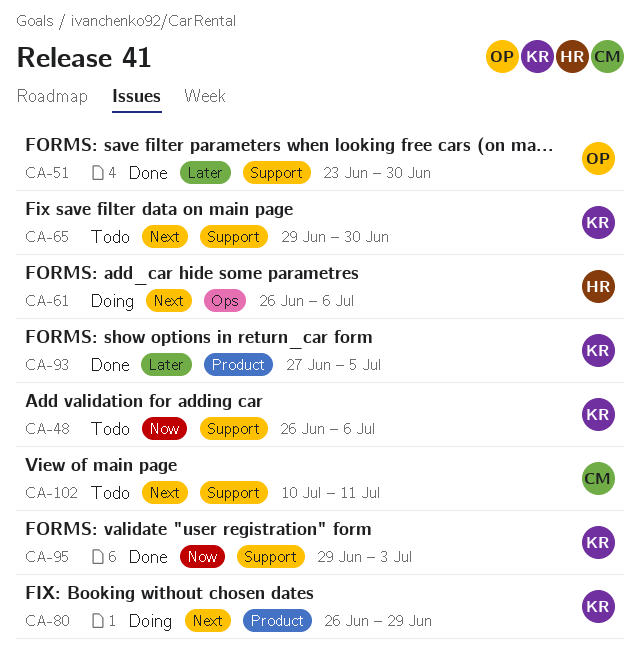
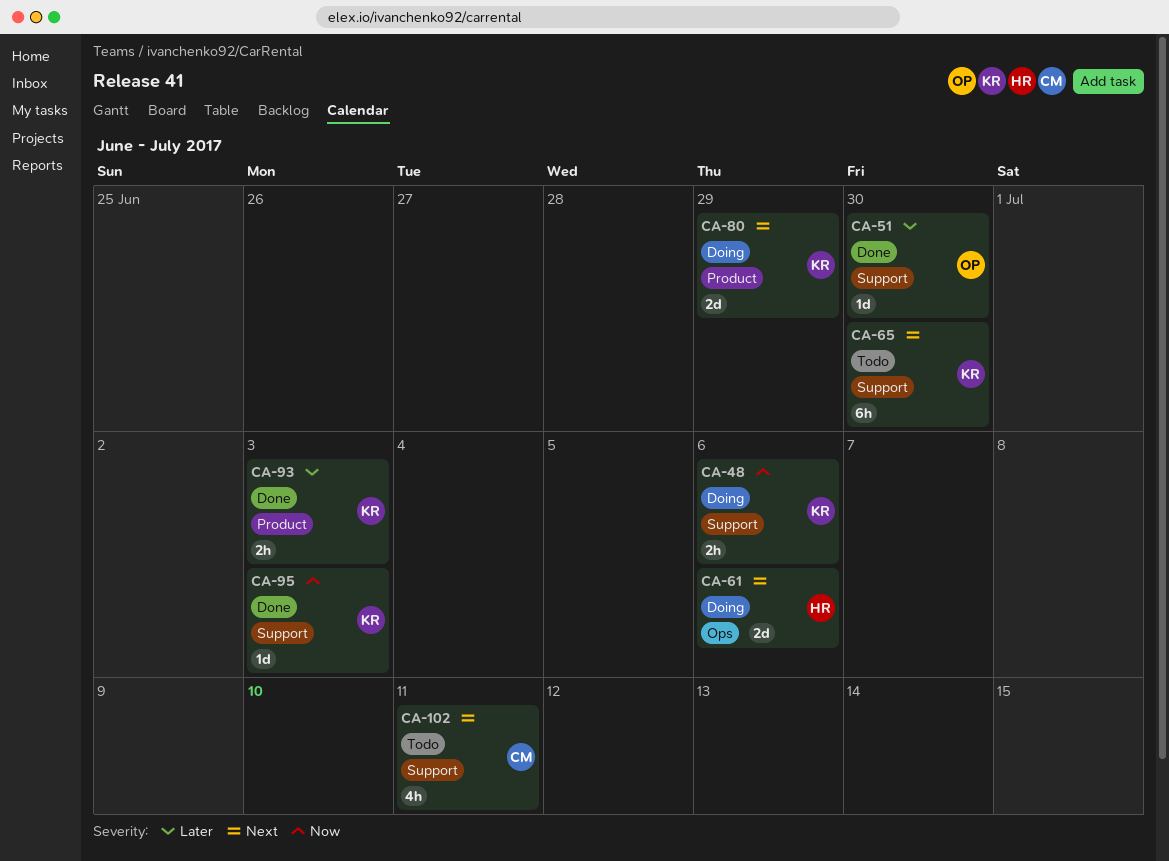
CA-48, status: Todo -> Doing
CA-93, due: Jul 5 -> Jul 3

